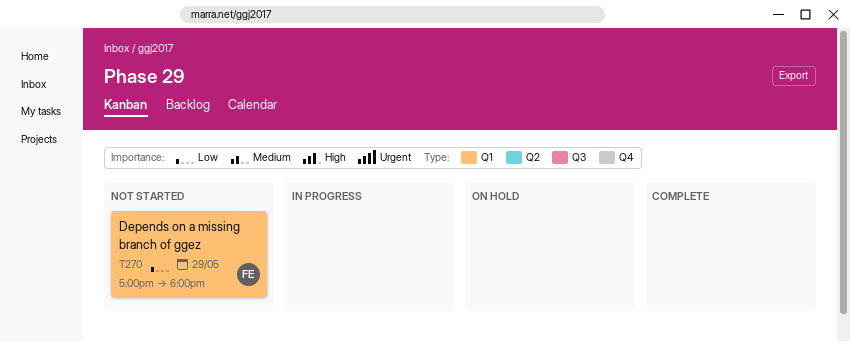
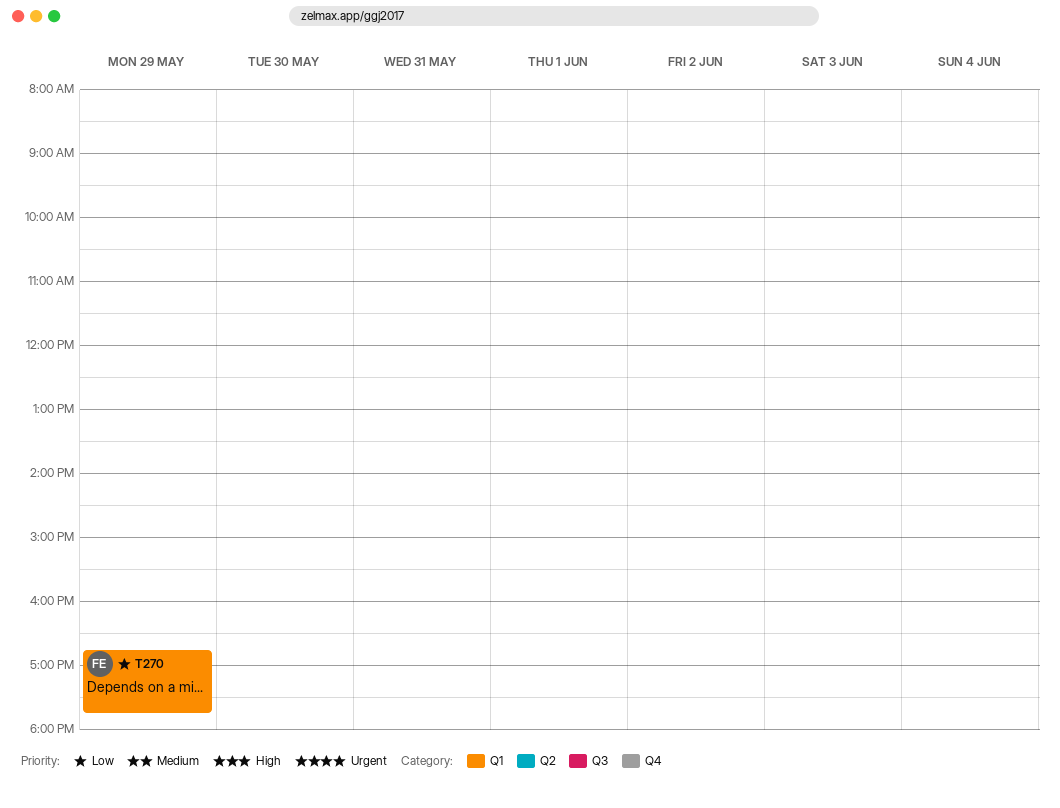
T270, begins: 17:00 -> 16:45
T270, ends: 18:00 -> 17:45

